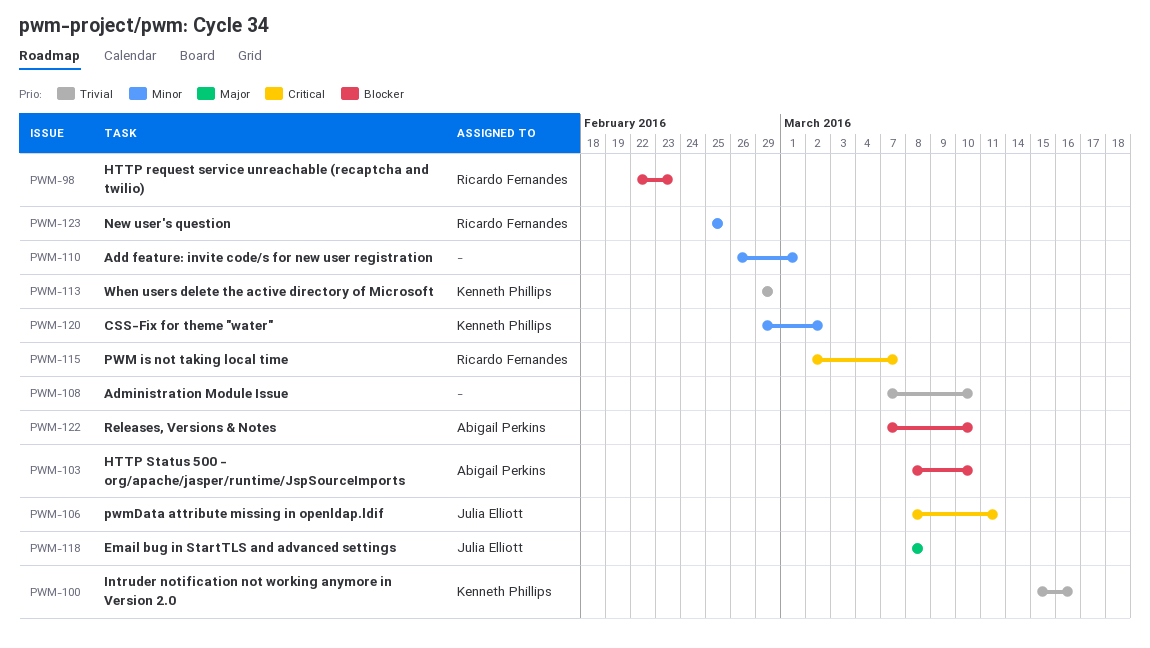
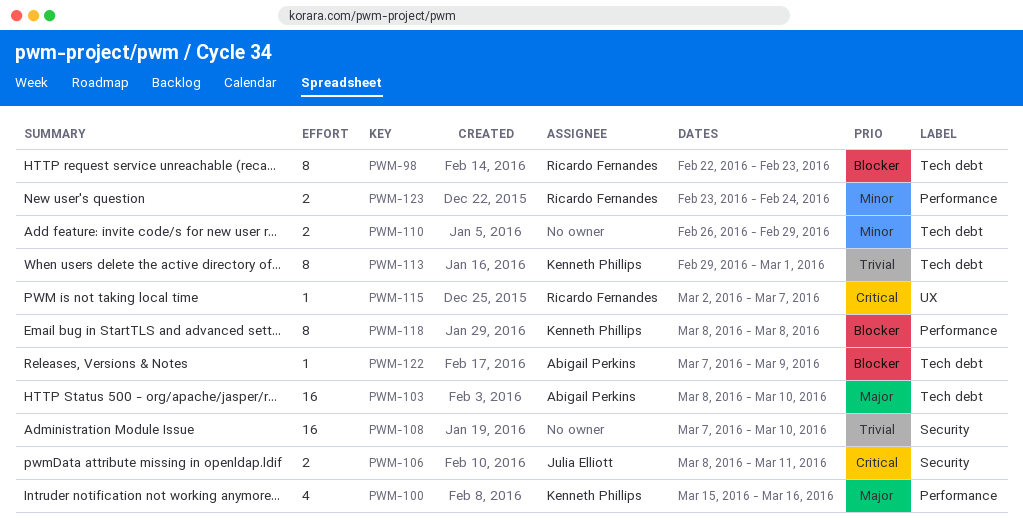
PWM-100, priority: Trivial -> Major
PWM-103, priority: Blocker -> Major
PWM-110, due: Mar 1 -> Feb 29
PWM-113, due: Feb 29 -> Mar 1
PWM-118, owner: Julia Elliott -> Kenneth Phillips
PWM-118, priority: Major -> Blocker
PWM-120: present -> none
PWM-122, due: Mar 10 -> Mar 9
PWM-123, start: Feb 25 -> Feb 23
PWM-123, due: Feb 25 -> Feb 24

